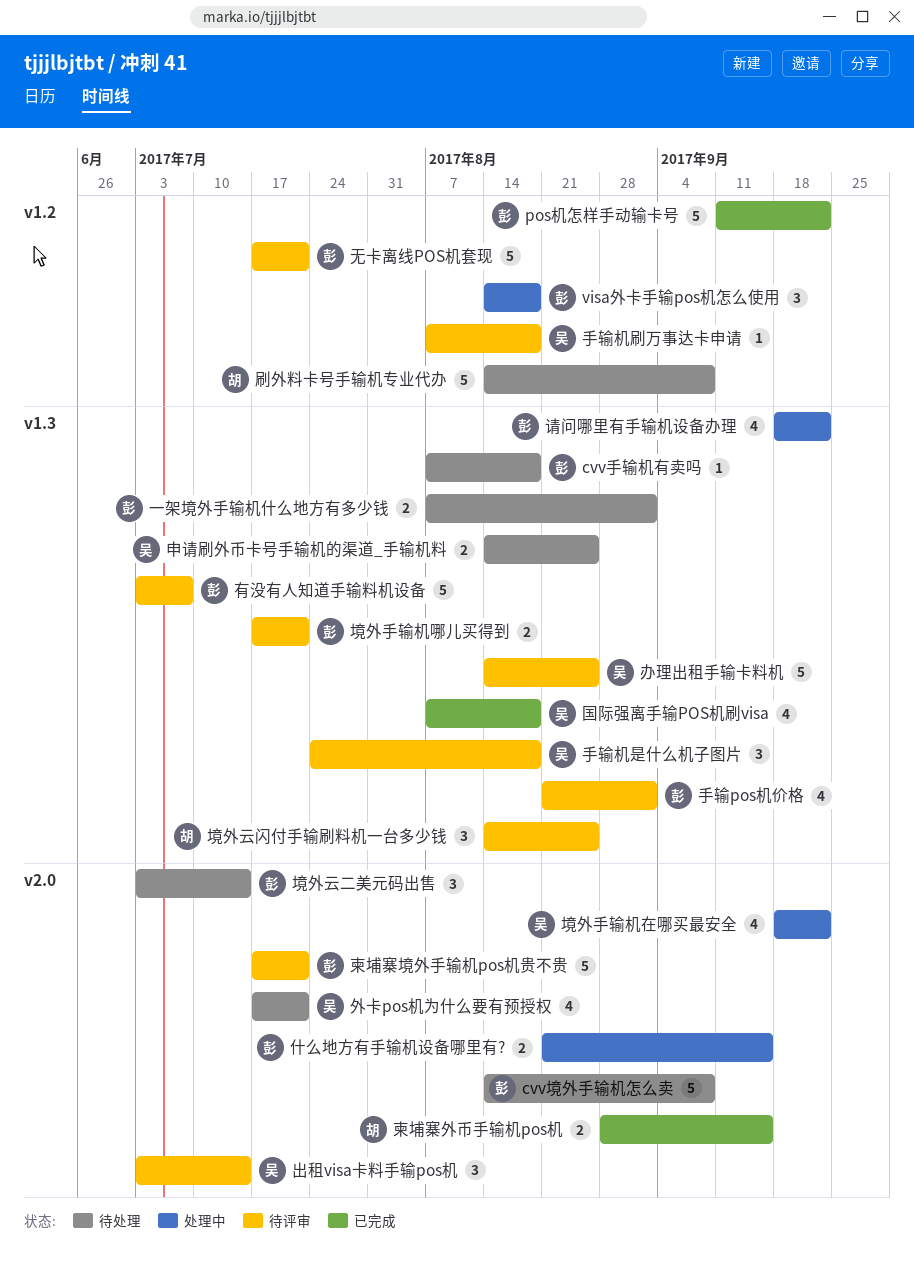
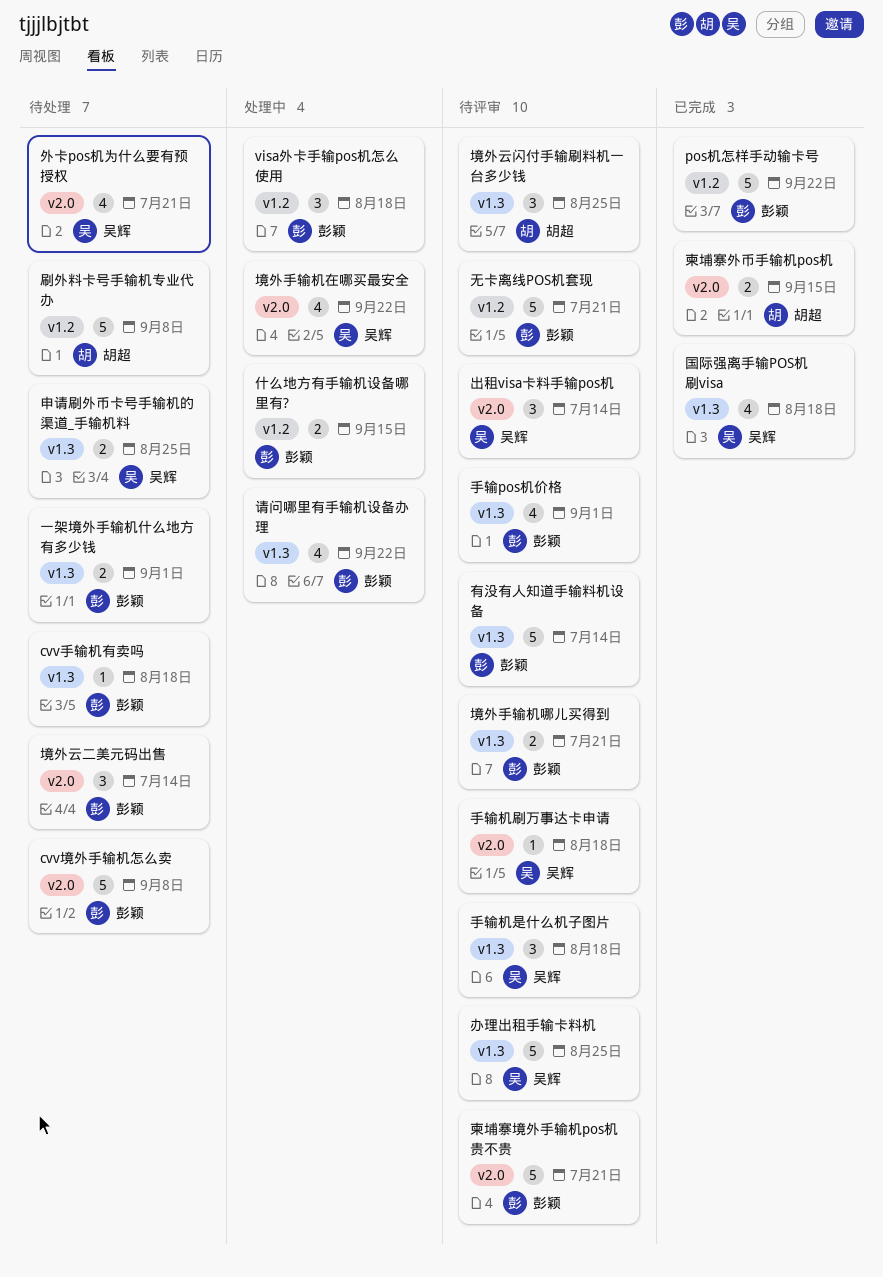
什么地方有手输机设备哪里有?, label: v2.0 -> v1.2
手输机刷万事达卡申请, label: v1.2 -> v2.0
有没有人知道手输料机设备, due: Jul 7 -> Jul 14

